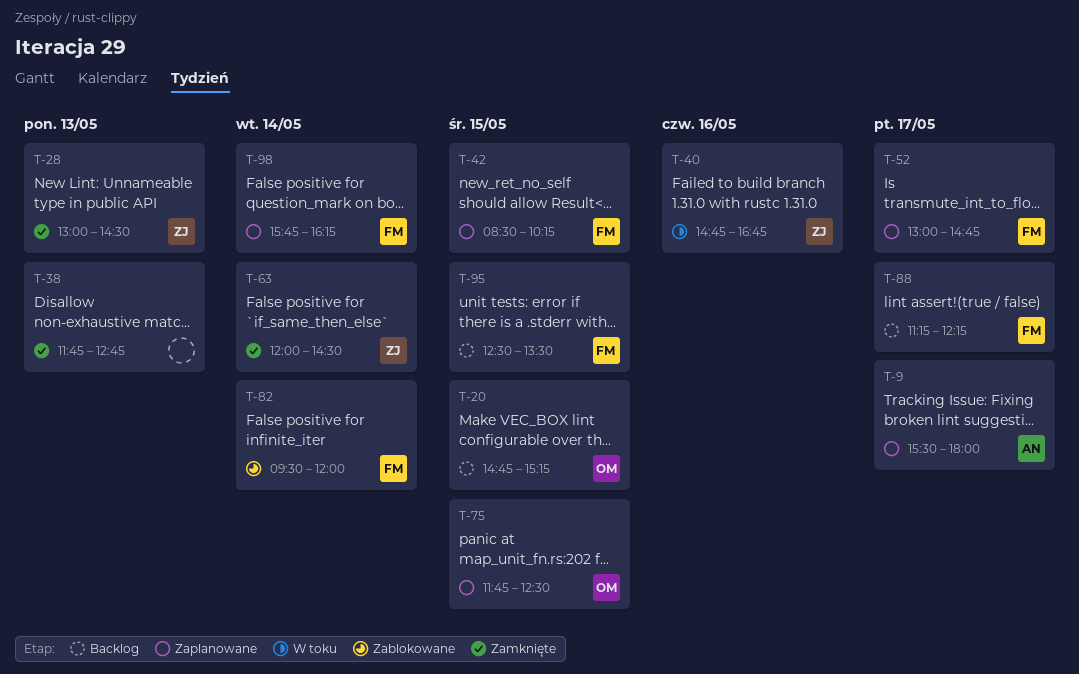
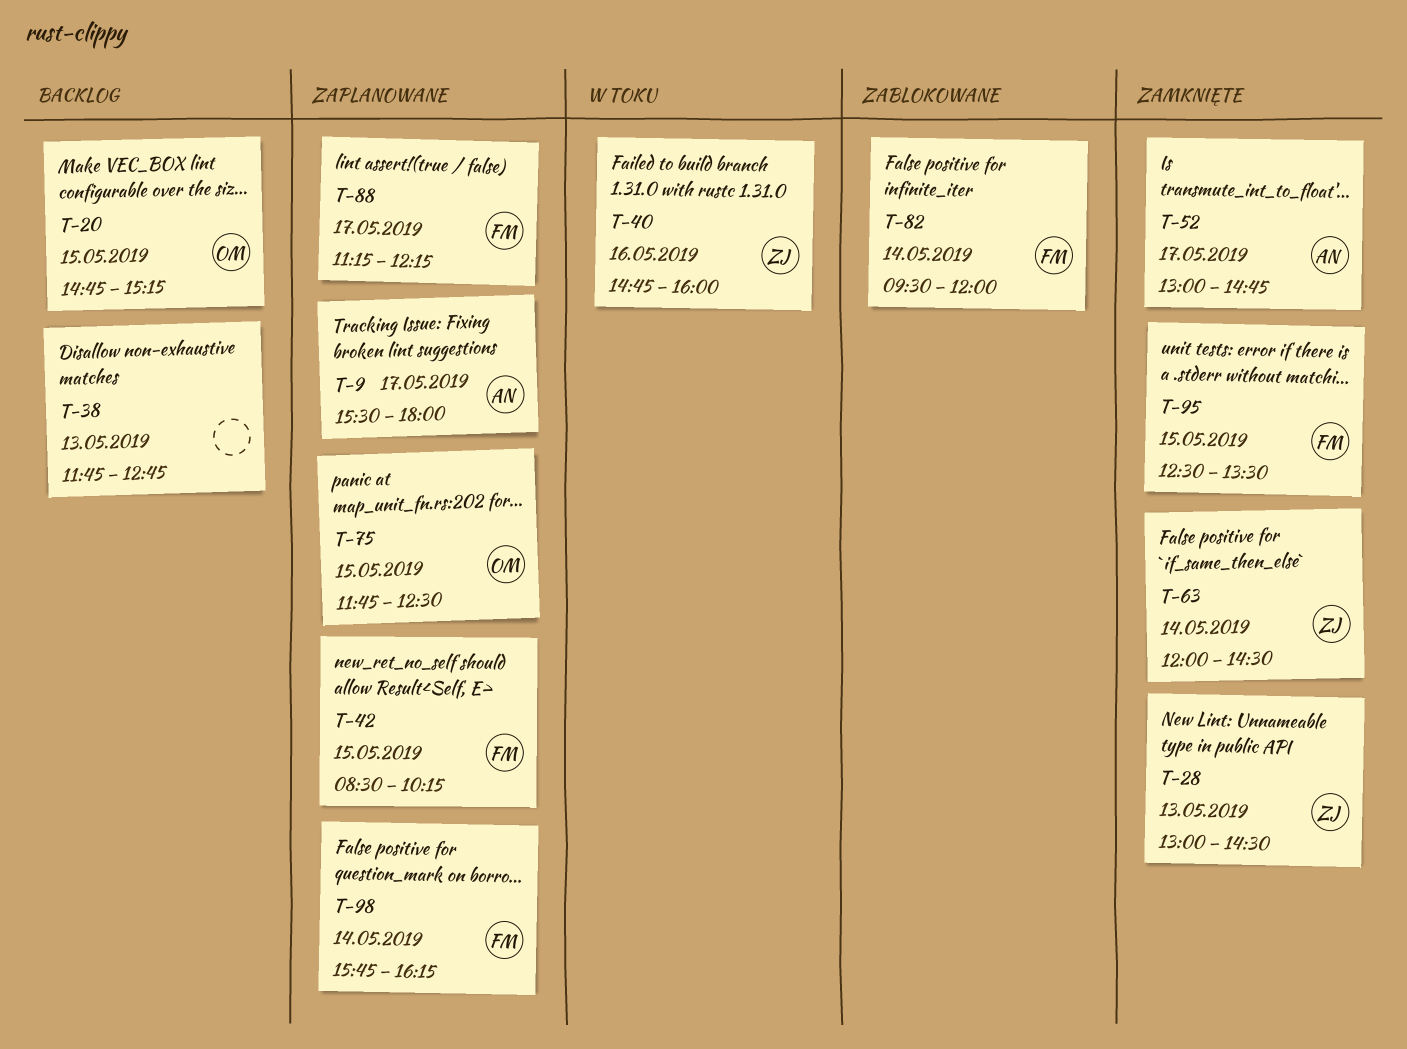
T-38, status: Zamknięte -> Backlog
T-40, ends: 16:45 -> 16:00
T-52, status: Zaplanowane -> Zamknięte
T-52, owner: FM -> AN
T-88, status: Backlog -> Zaplanowane
T-95, status: Backlog -> Zamknięte

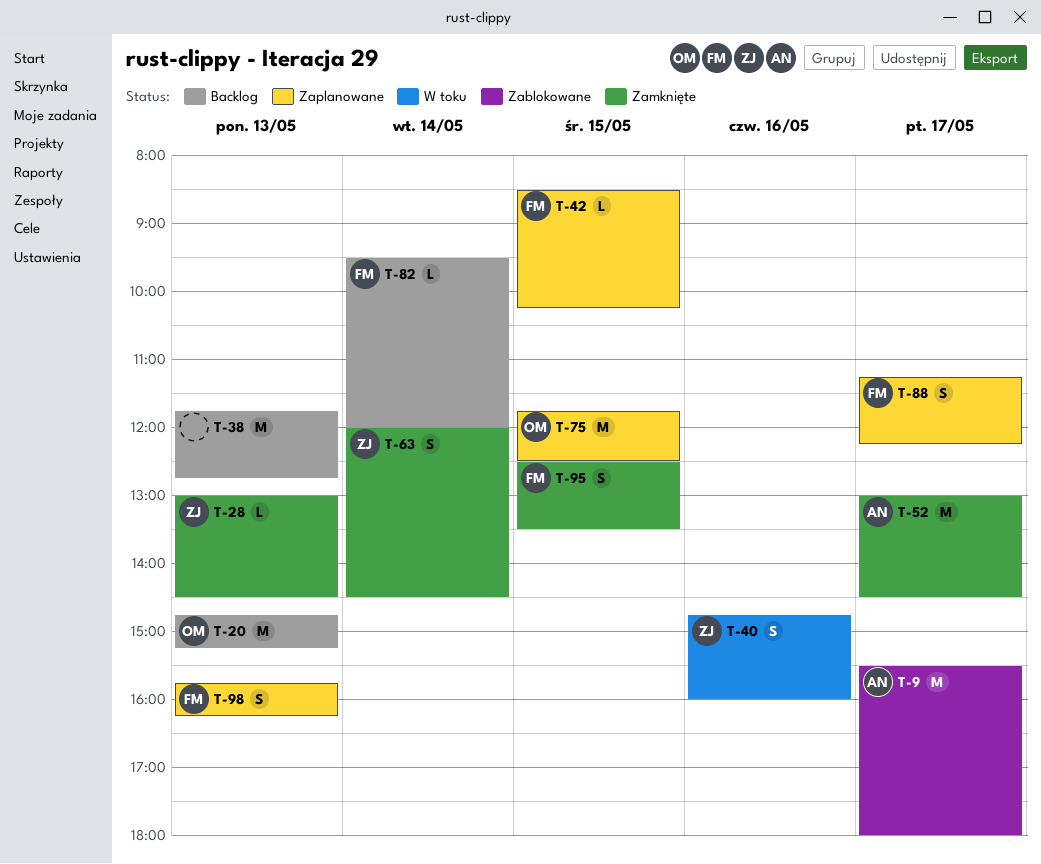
T-9, status: Zaplanowane -> Zablokowane
T-20, day: May 15 -> May 13
T-52, ends: 14:45 -> 14:30
T-82, status: Zablokowane -> Backlog
T-98, day: May 14 -> May 13

